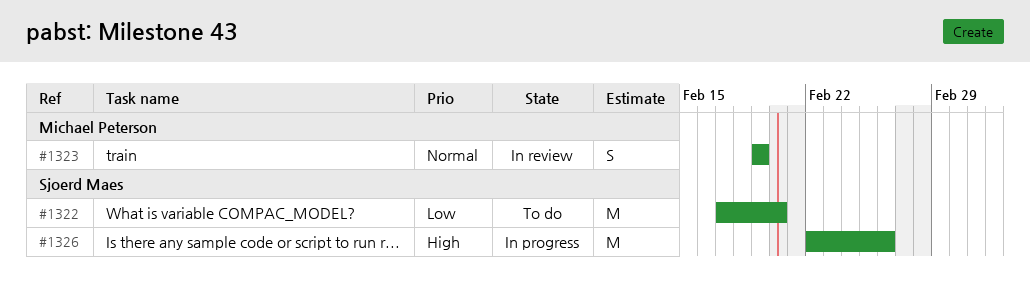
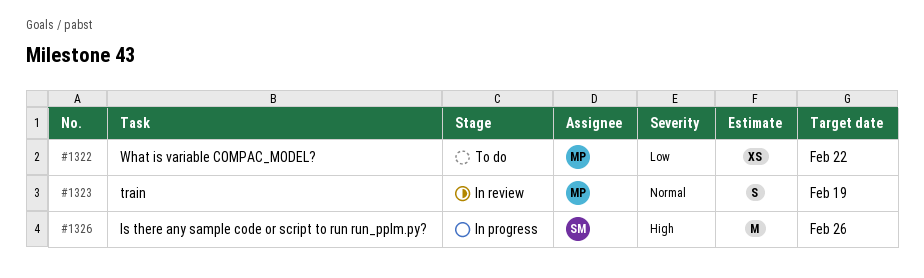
#1322, owner: Sjoerd Maes -> Michael Peterson
#1322, estimate: M -> XS
#1322, due: Feb 20 -> Feb 22

